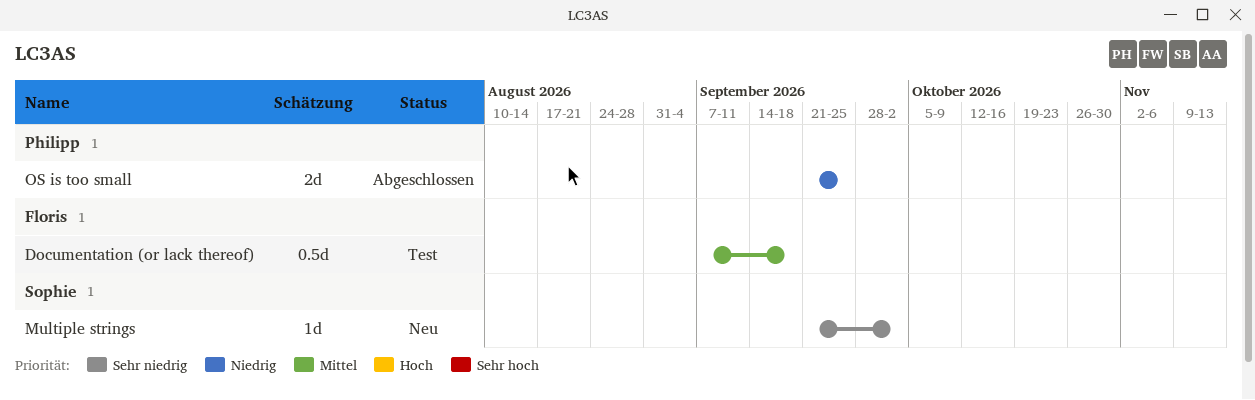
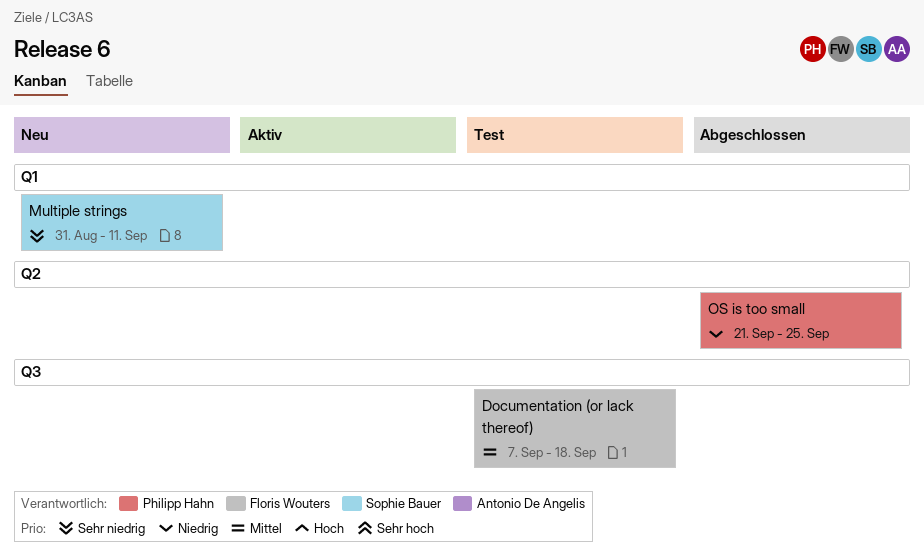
Multiple strings, start: Sep 21 -> Aug 31
Multiple strings, due: Oct 2 -> Sep 11

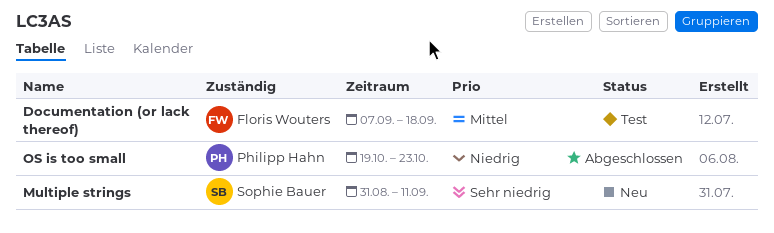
OS is too small, start: Sep 21 -> Oct 19
OS is too small, due: Sep 25 -> Oct 23

